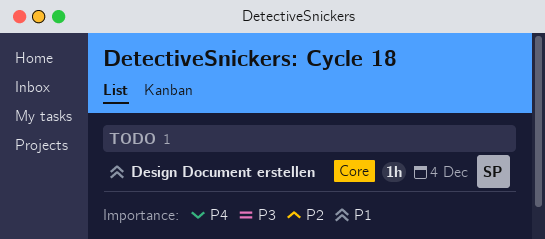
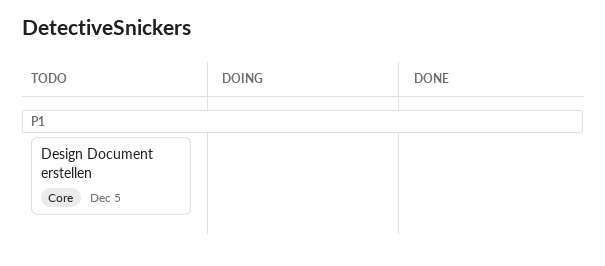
Design Document erstellen, due: Dec 4 -> Dec 5

